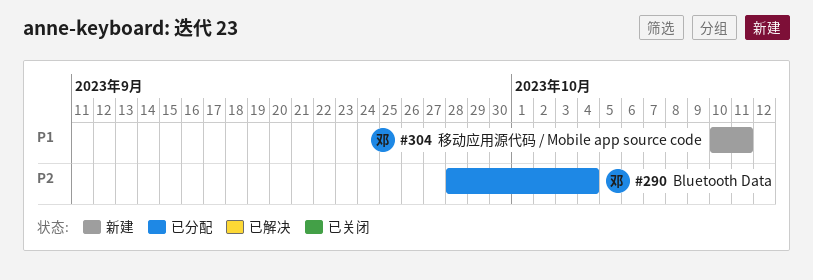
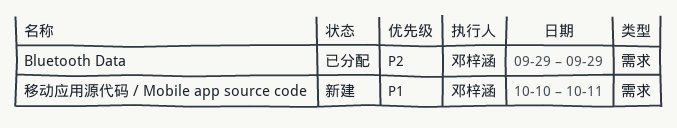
Bluetooth Data, start: Sep 28 -> Sep 29
Bluetooth Data, due: Oct 4 -> Sep 29

